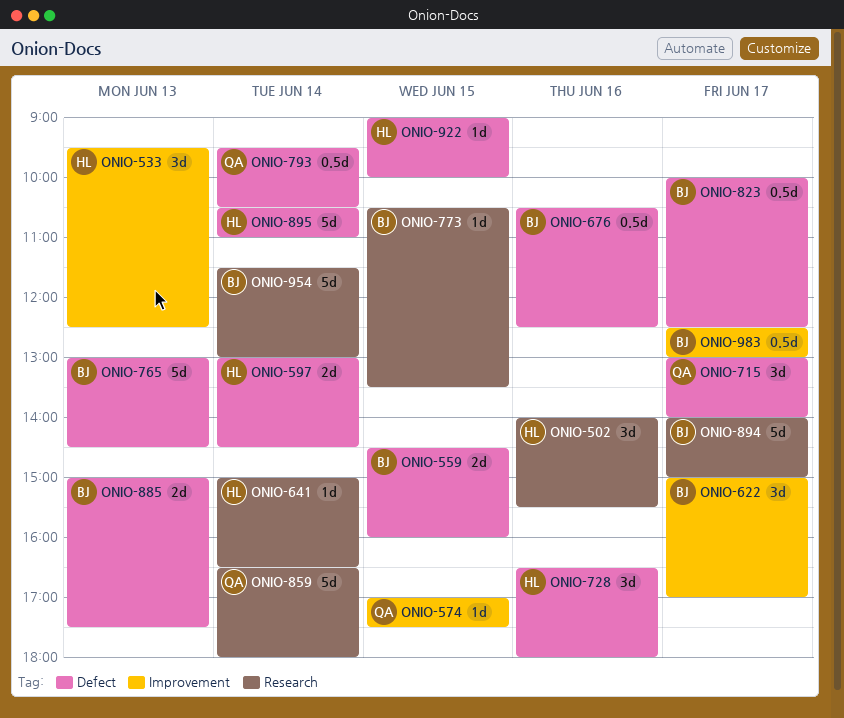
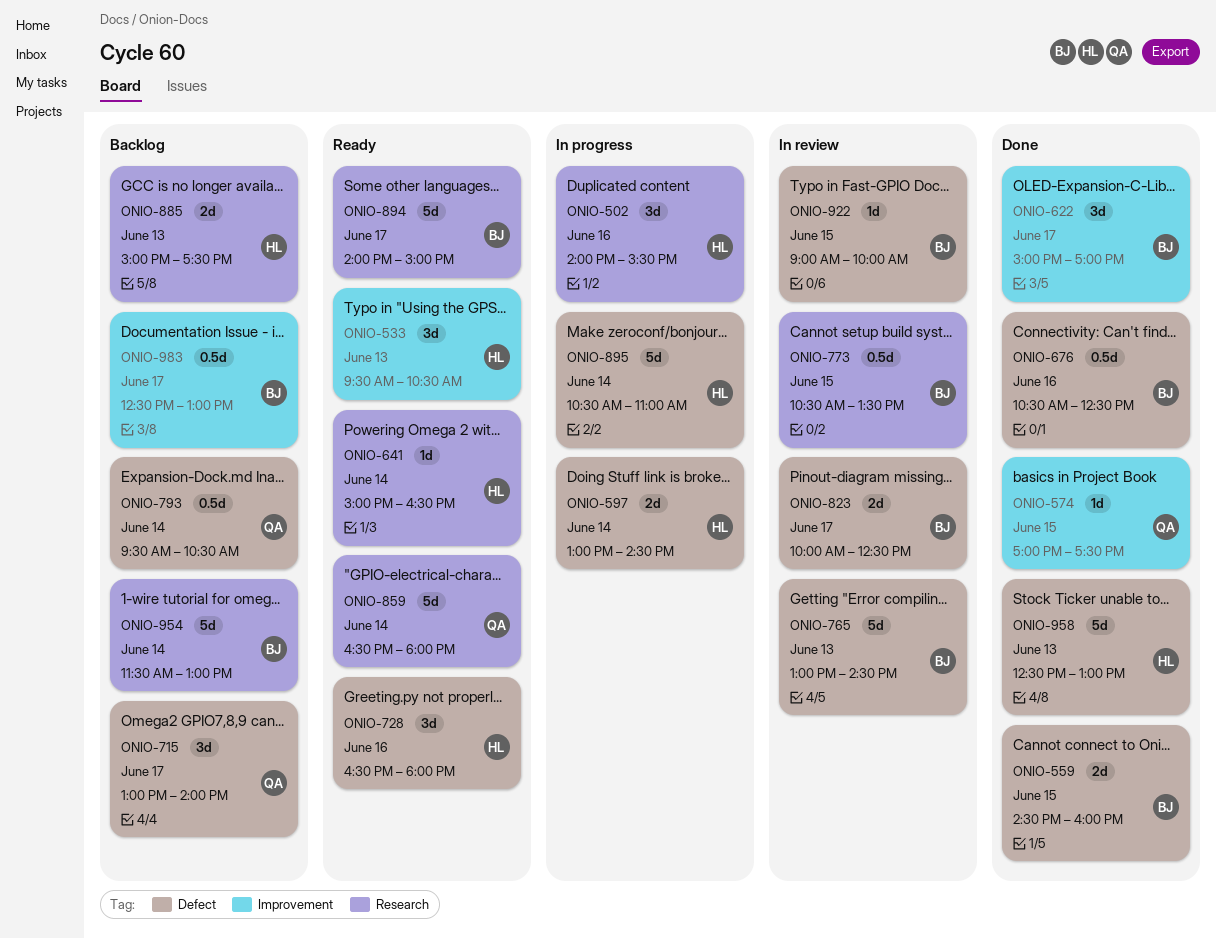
ONIO-533, ends: 12:30 -> 10:30
ONIO-773, estimate: 1d -> 0.5d
ONIO-823, estimate: 0.5d -> 2d
ONIO-885, owner: BJ -> HL
ONIO-885, label: Defect -> Research
ONIO-922, owner: HL -> BJ
ONIO-958: none -> present

